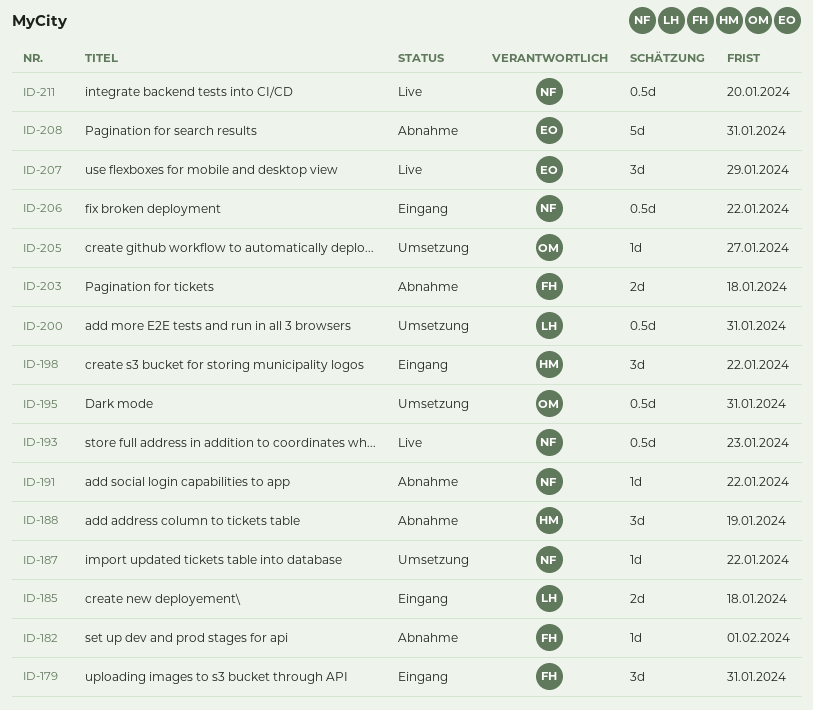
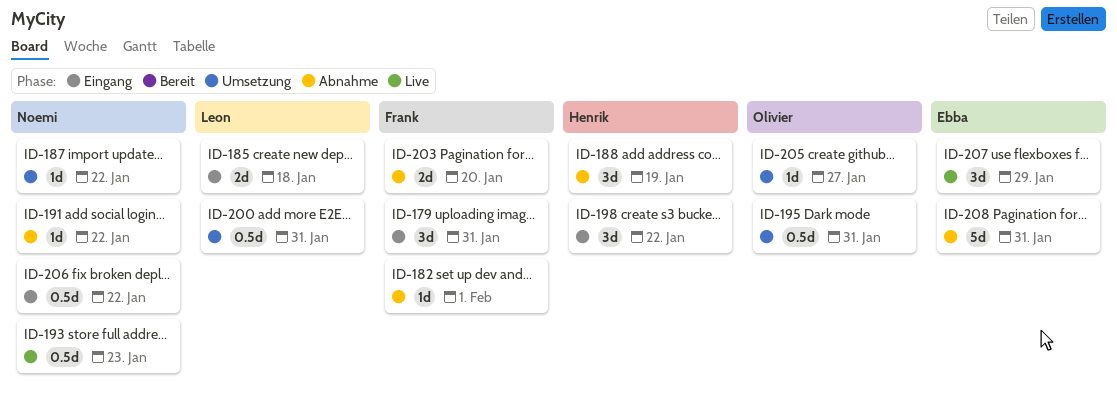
ID-203, due: Jan 18 -> Jan 20
ID-211: present -> none

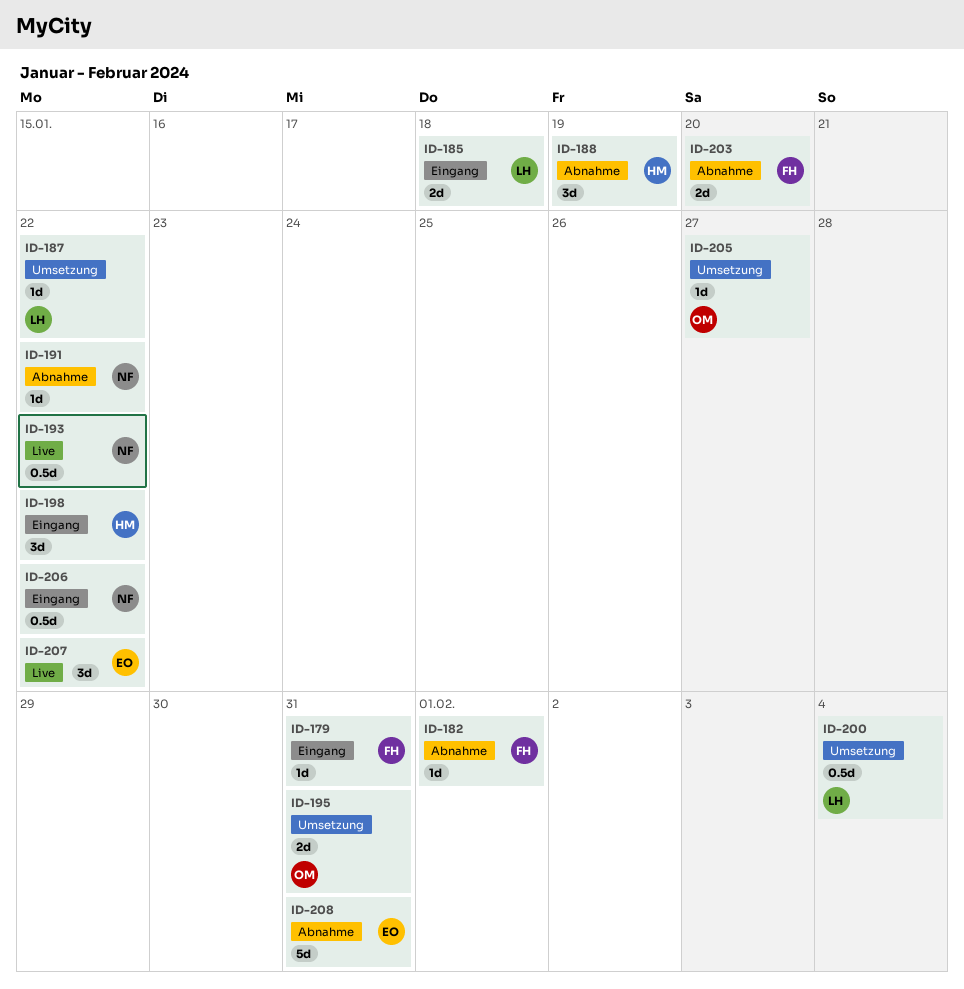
ID-179, estimate: 3d -> 1d
ID-187, owner: Noemi -> Leon
ID-193, due: Jan 23 -> Jan 22
ID-195, estimate: 0.5d -> 2d
ID-200, due: Jan 31 -> Feb 4
ID-207, due: Jan 29 -> Jan 22

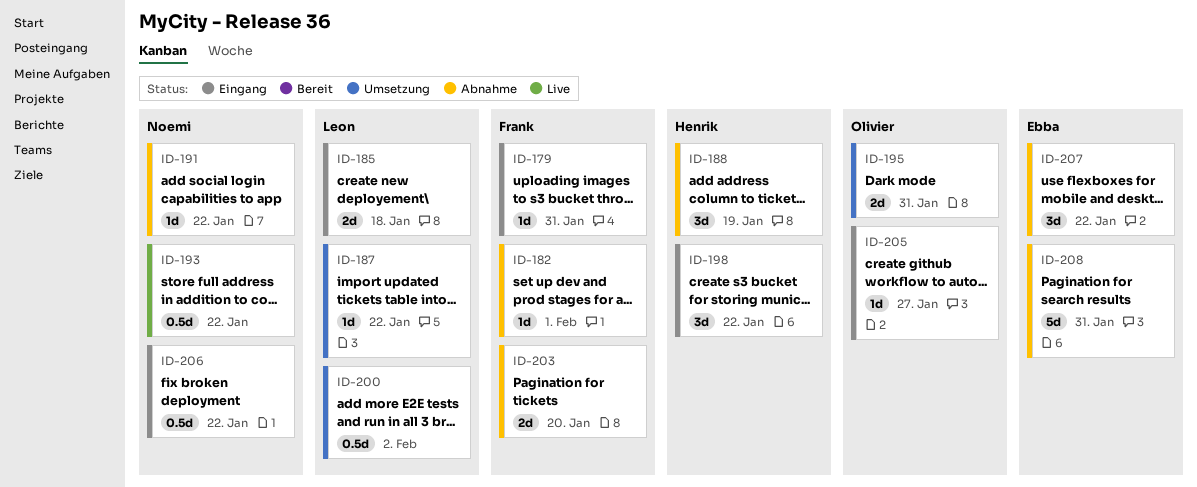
ID-200, due: Feb 4 -> Feb 2
ID-205, status: Umsetzung -> Eingang
ID-207, status: Live -> Abnahme

